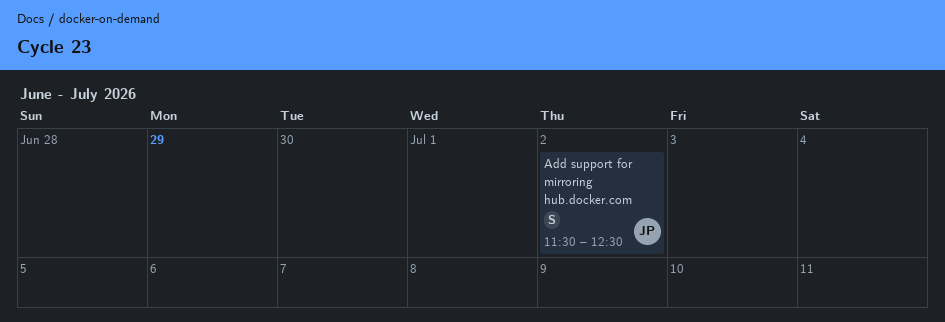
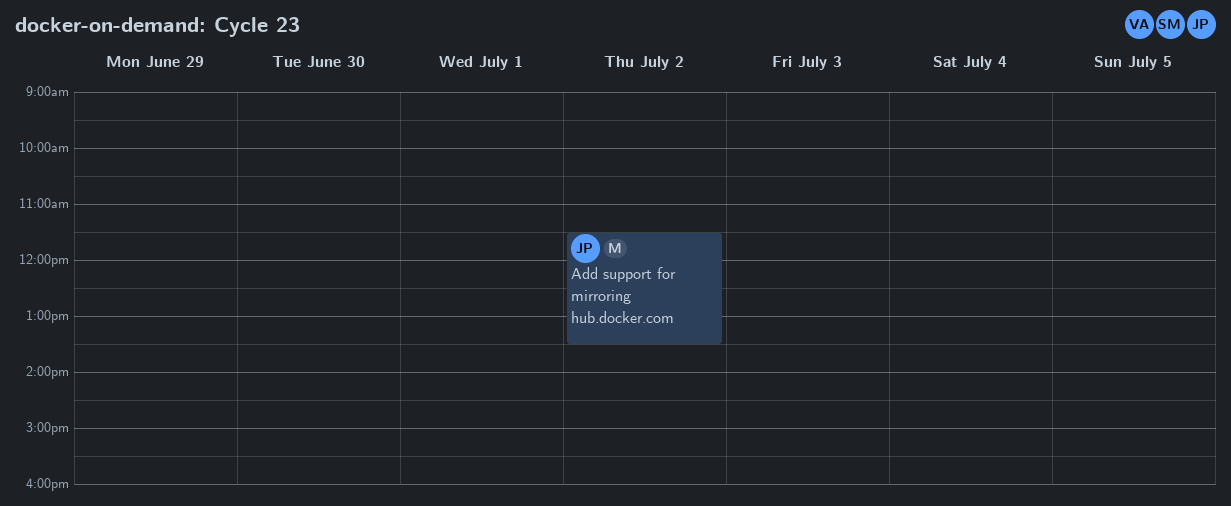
Add support for mirroring hub.docker.com, estimate: S -> M
Add support for mirroring hub.docker.com, ends: 12:30 -> 13:30

